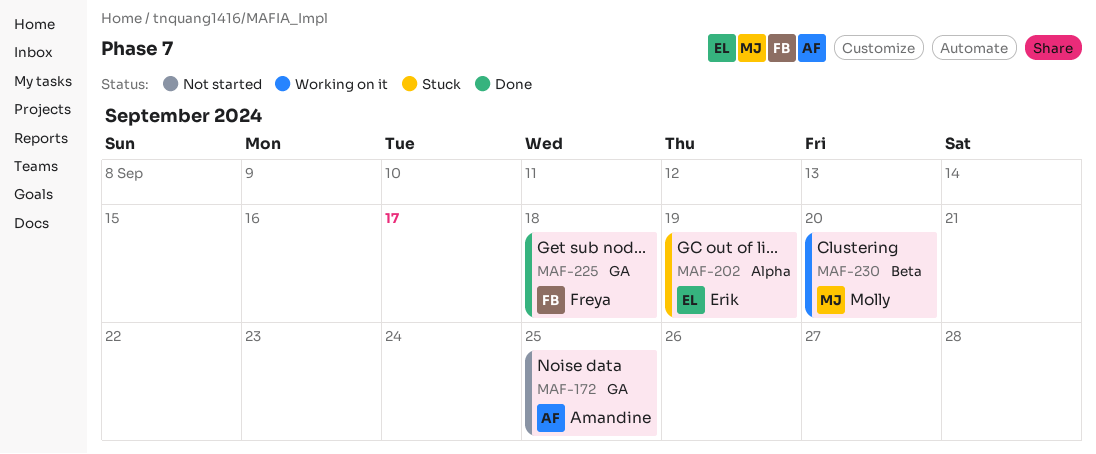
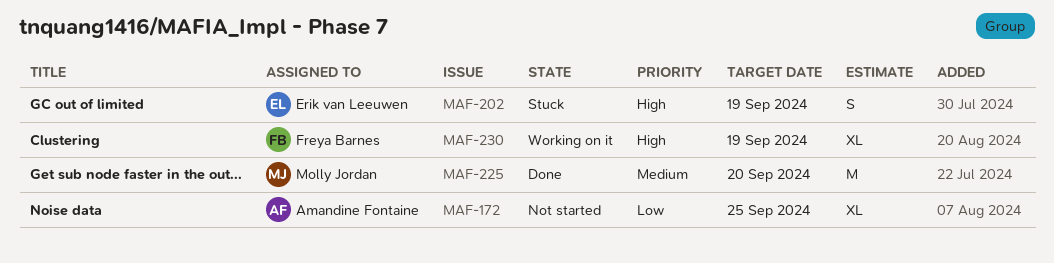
MAF-225, owner: Freya Barnes -> Molly Jordan
MAF-225, due: Sep 18 -> Sep 20
MAF-230, owner: Molly Jordan -> Freya Barnes
MAF-230, due: Sep 20 -> Sep 19

